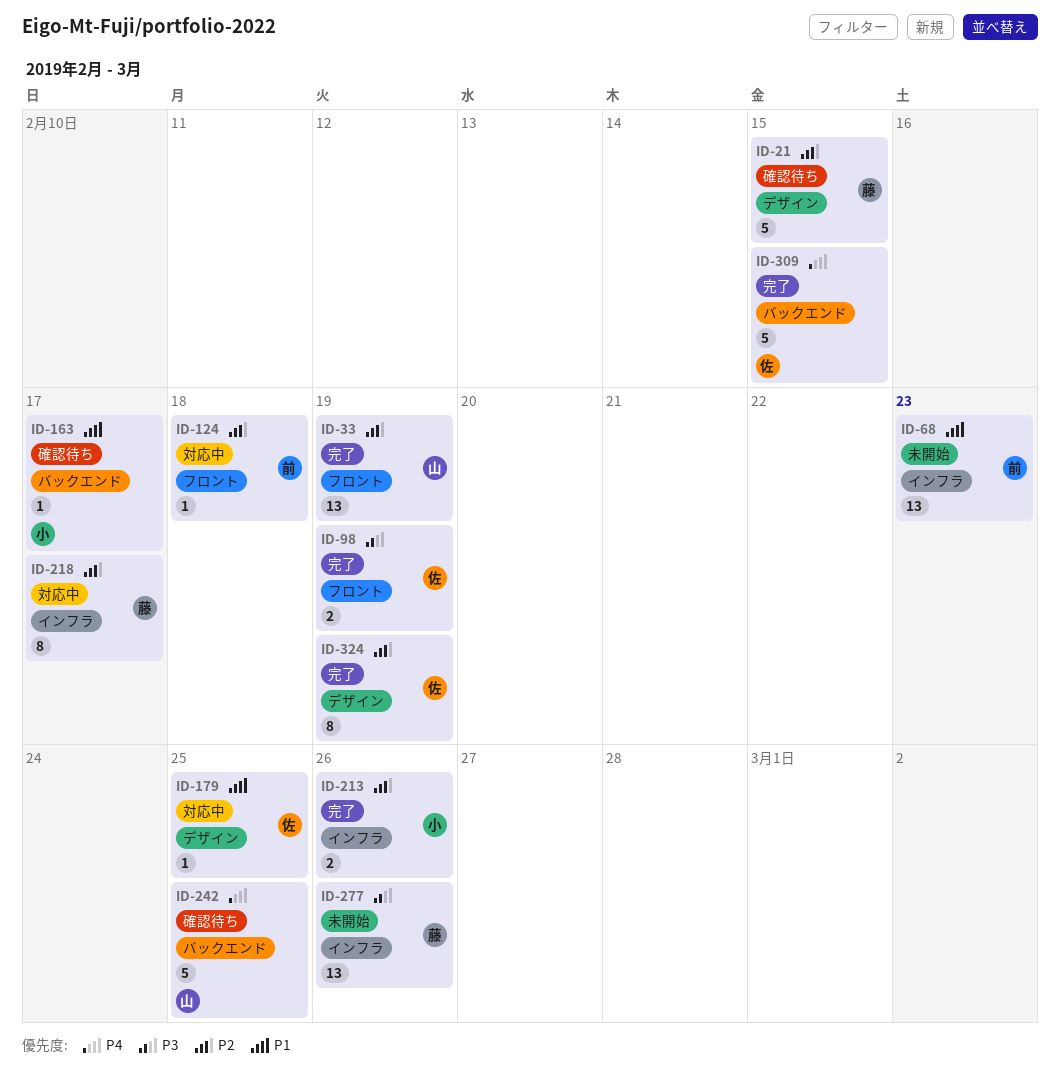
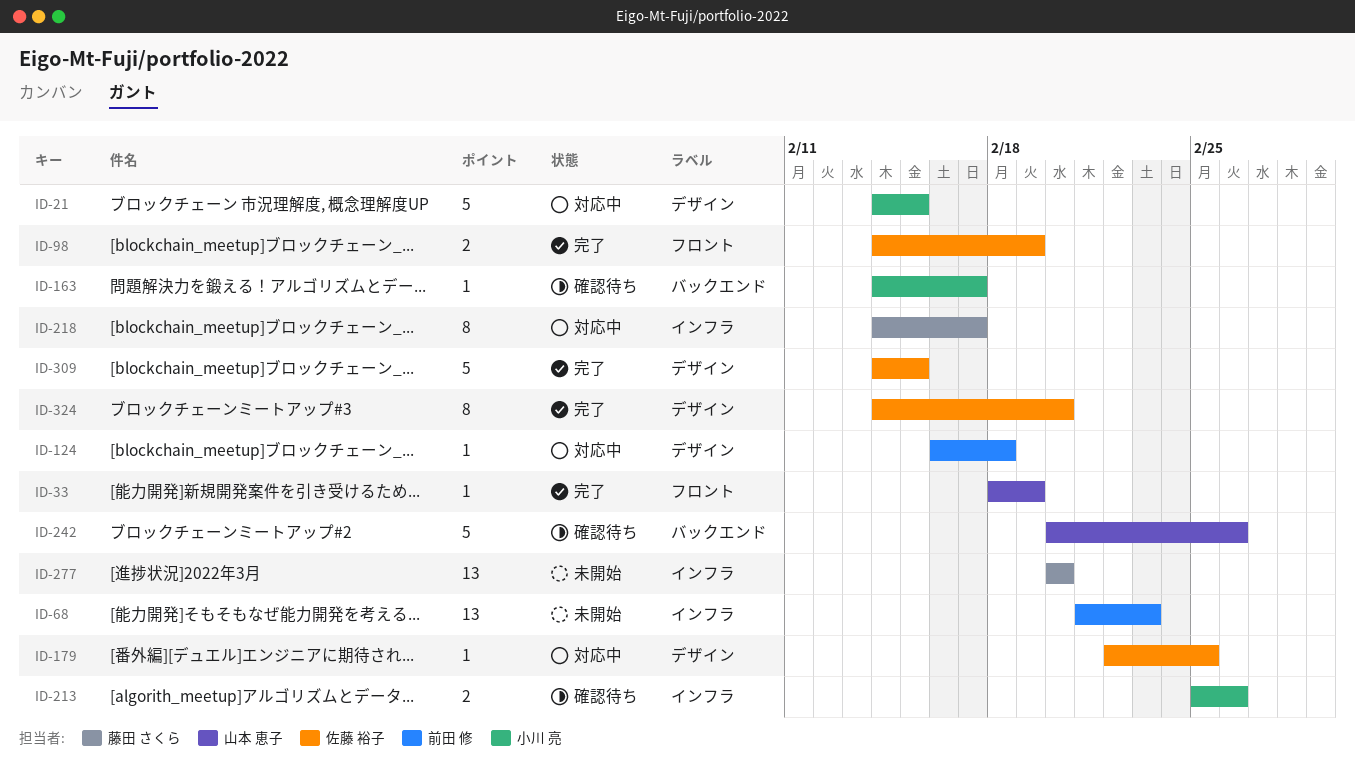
ID-21, status: 確認待ち -> 対応中
ID-21, owner: 藤田 さくら -> 小川 亮
ID-33, estimate: 13 -> 1
ID-124, label: フロント -> デザイン
ID-213, status: 完了 -> 確認待ち
ID-242, due: Feb 25 -> Feb 26
ID-277, due: Feb 26 -> Feb 20
ID-309, label: バックエンド -> デザイン
ID-324, due: Feb 19 -> Feb 20

